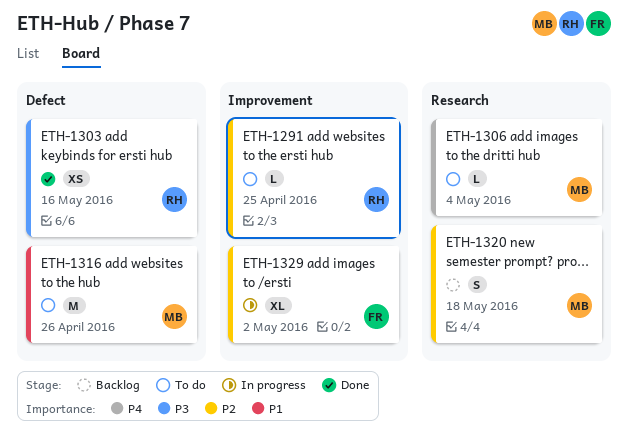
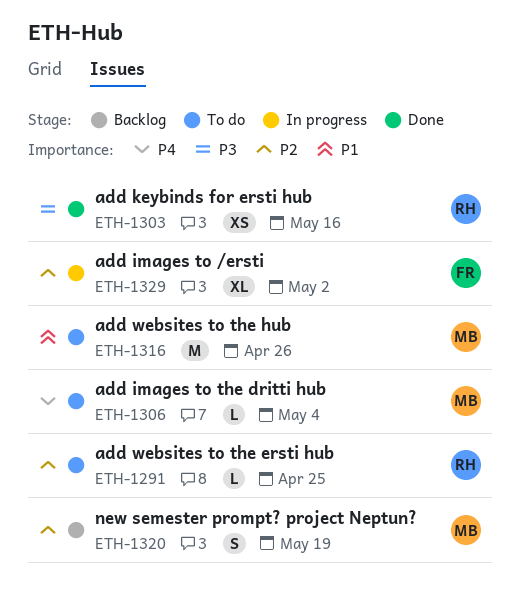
ETH-1320, due: May 18 -> May 19

